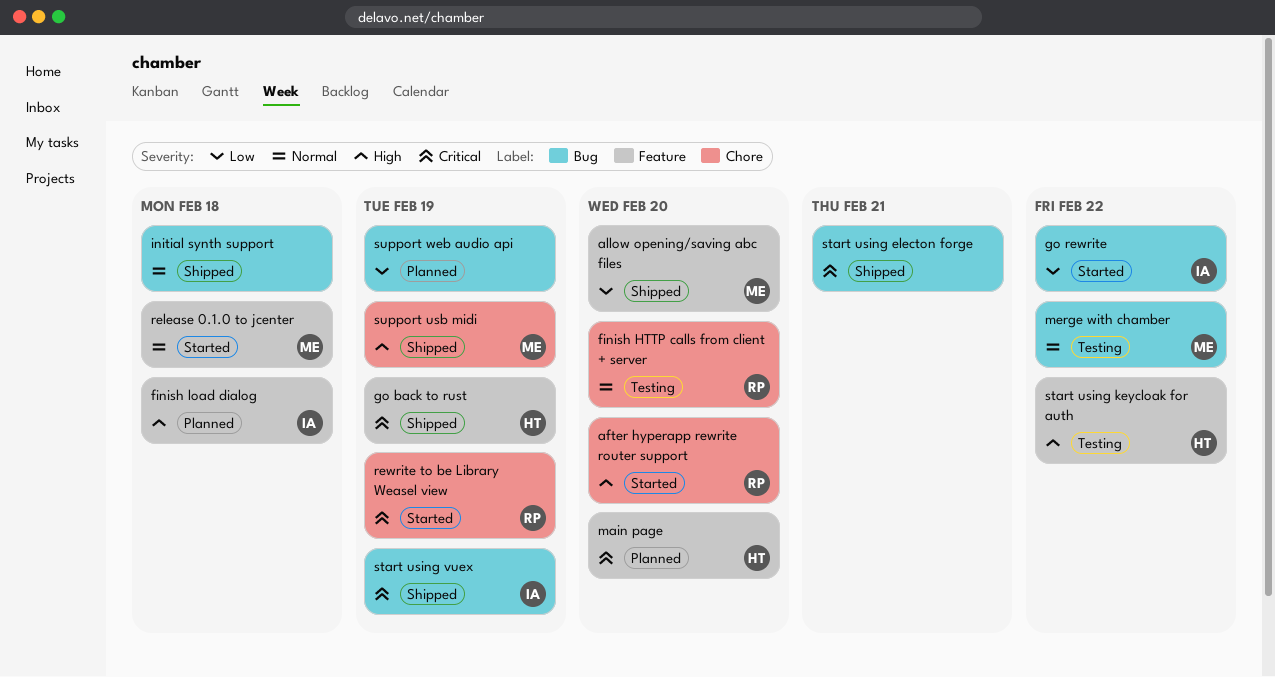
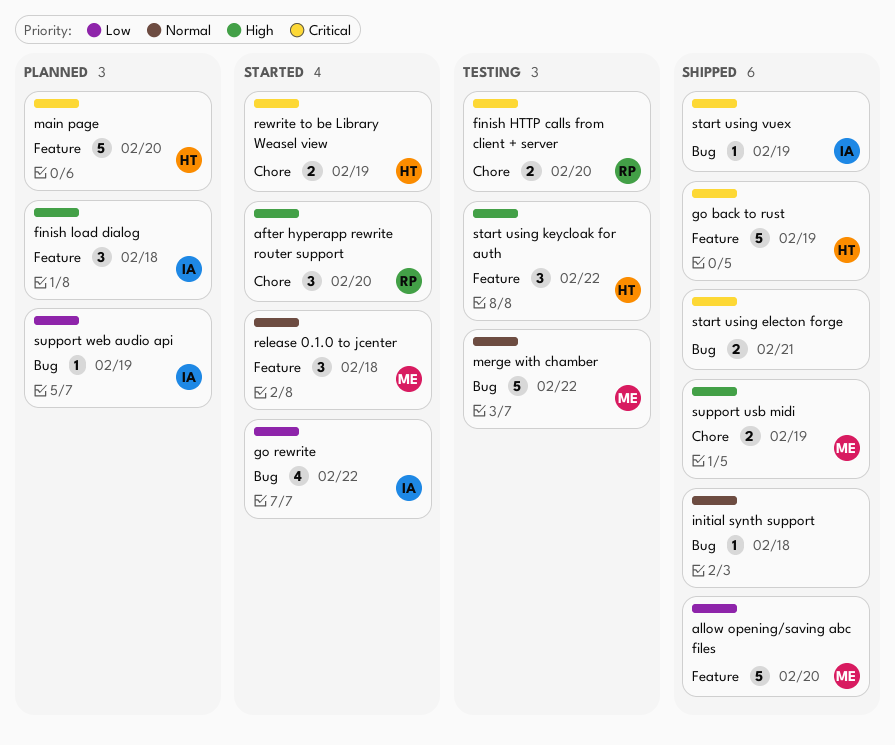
finish HTTP calls from client + server, priority: Normal -> Critical
rewrite to be Library Weasel view, owner: RP -> HT
support web audio api, owner: none -> IA

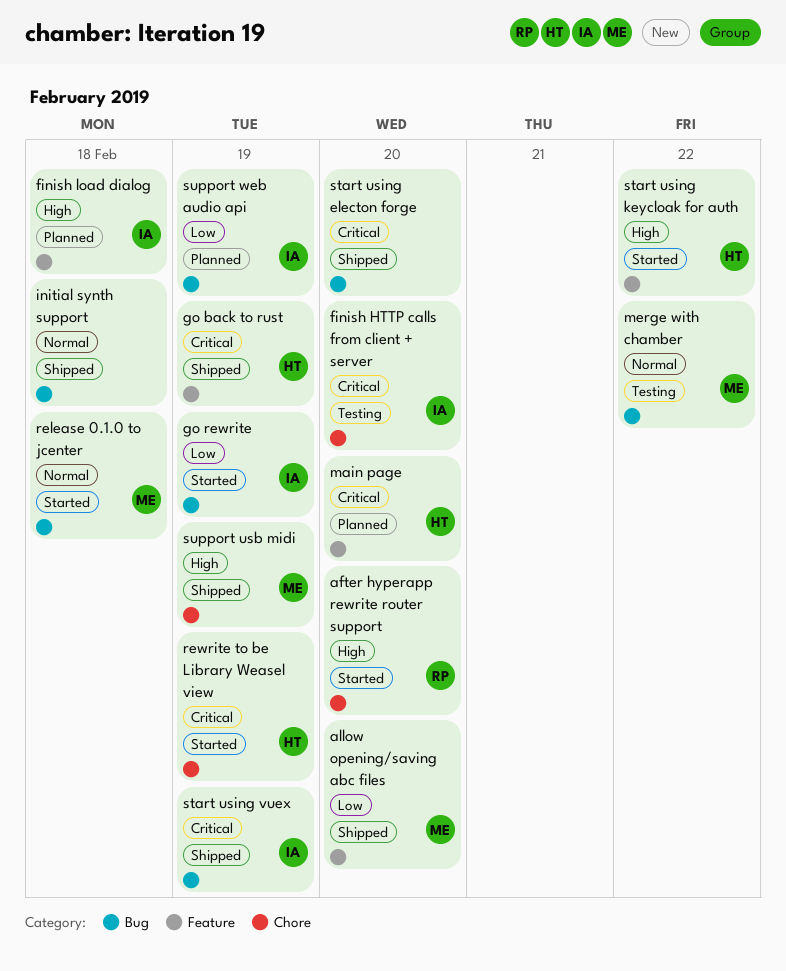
finish HTTP calls from client + server, owner: RP -> IA
go rewrite, due: Feb 22 -> Feb 19
release 0.1.0 to jcenter, label: Feature -> Bug
start using electon forge, due: Feb 21 -> Feb 20
start using keycloak for auth, status: Testing -> Started

